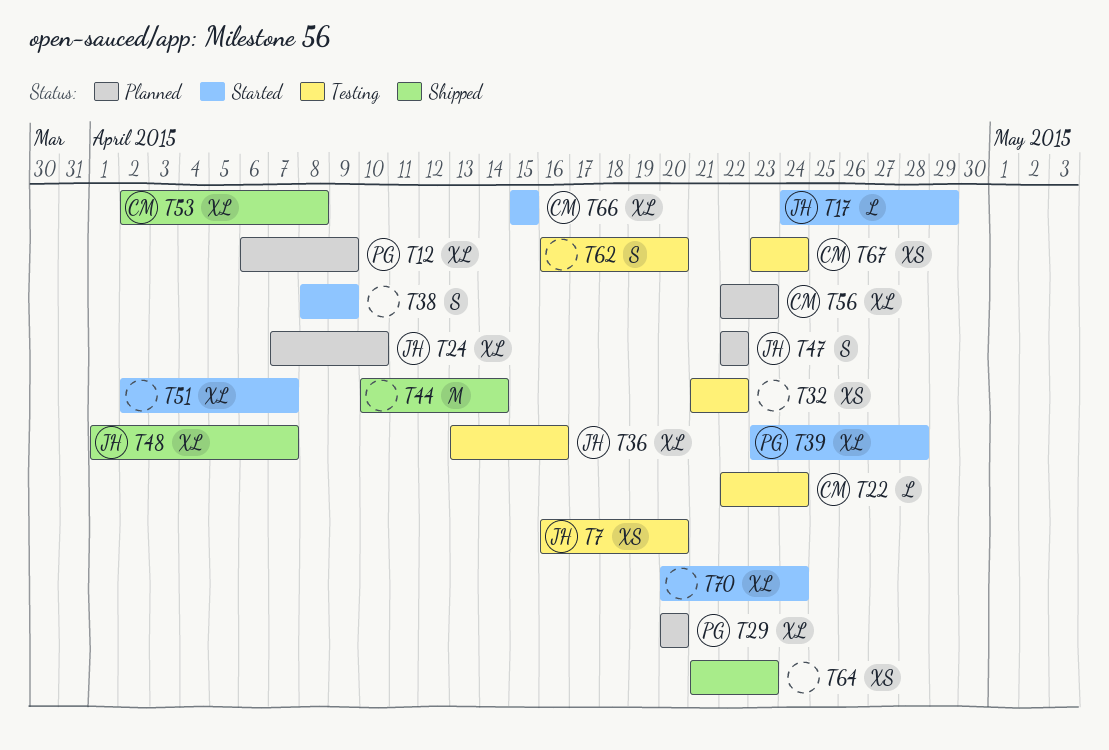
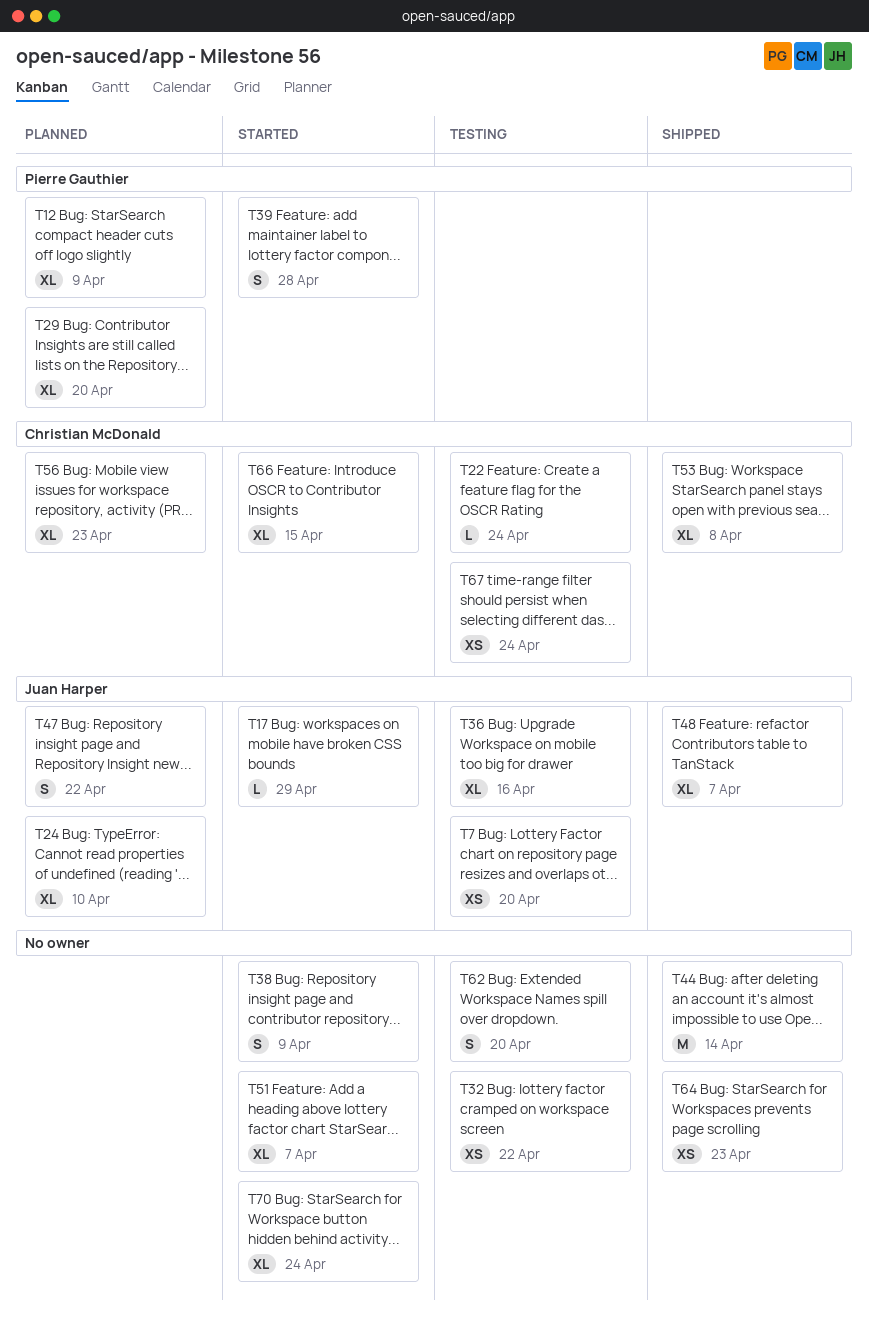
T39, estimate: XL -> S

